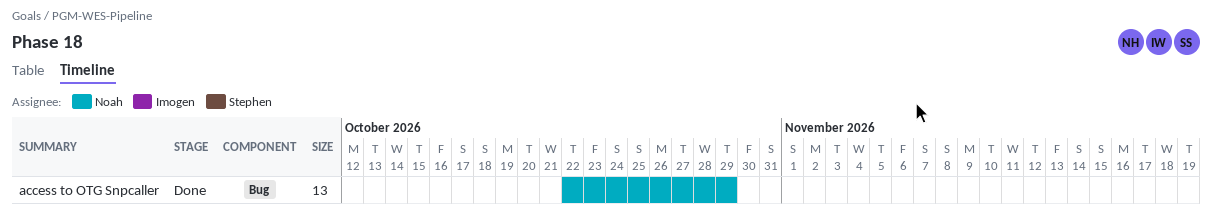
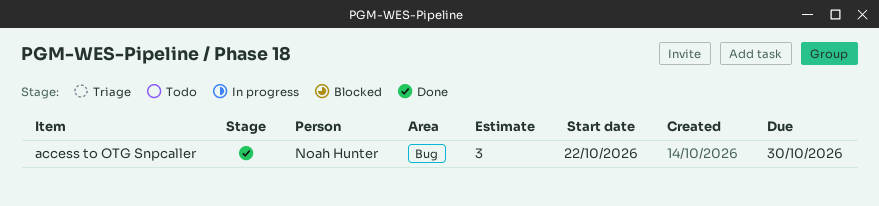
access to OTG Snpcaller, estimate: 13 -> 3
access to OTG Snpcaller, due: Oct 29 -> Oct 30

